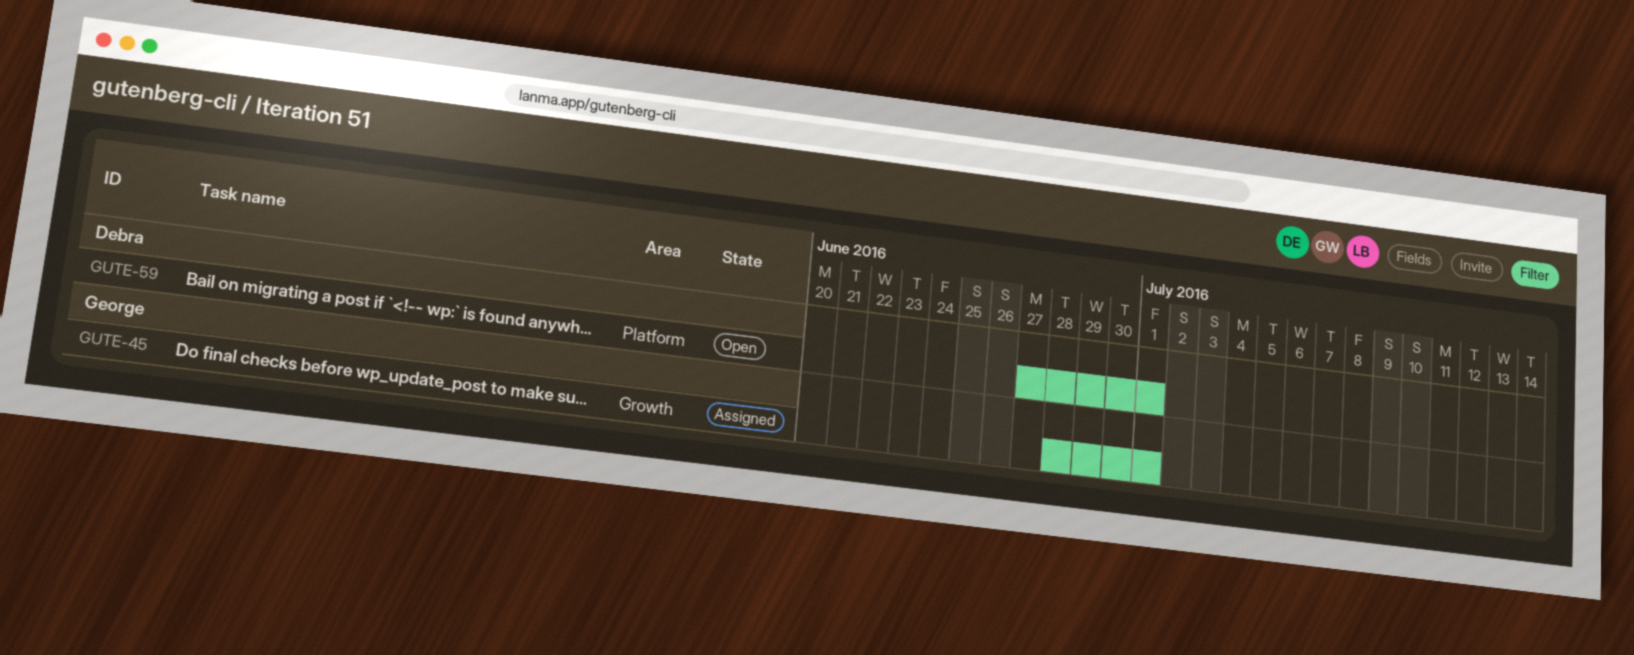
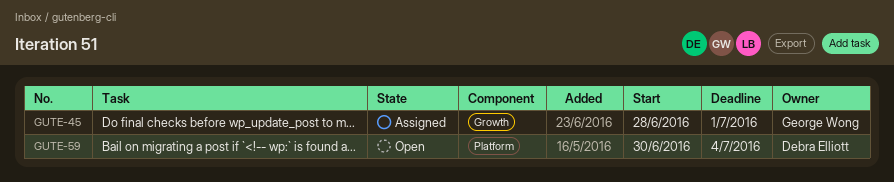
GUTE-59, start: Jun 27 -> Jun 30
GUTE-59, due: Jul 1 -> Jul 4

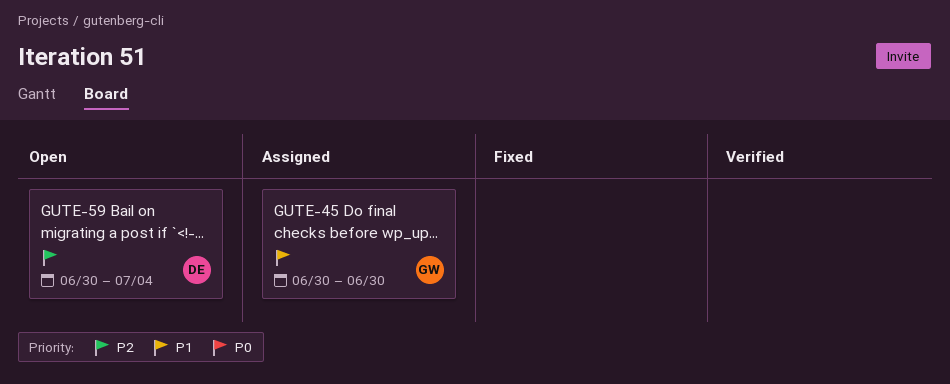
GUTE-45, start: Jun 28 -> Jun 30
GUTE-45, due: Jul 1 -> Jun 30

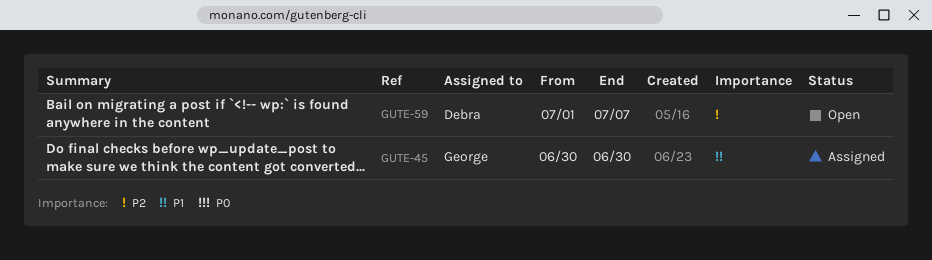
GUTE-59, start: Jun 30 -> Jul 1
GUTE-59, due: Jul 4 -> Jul 7

